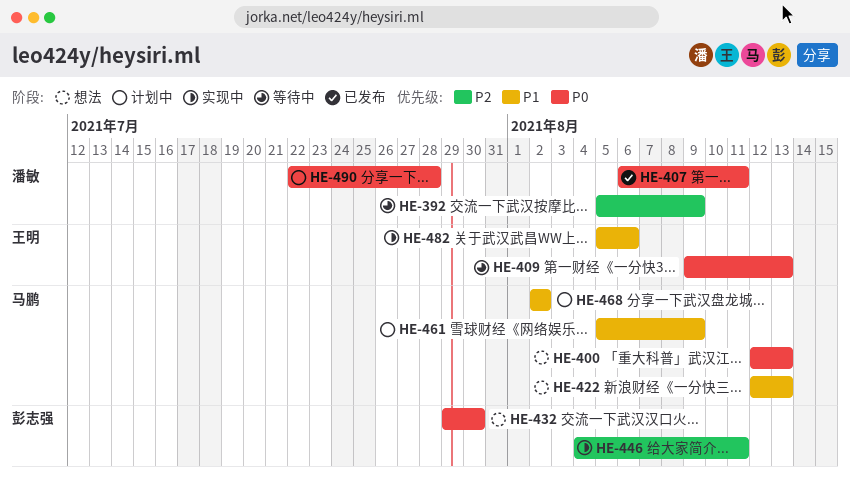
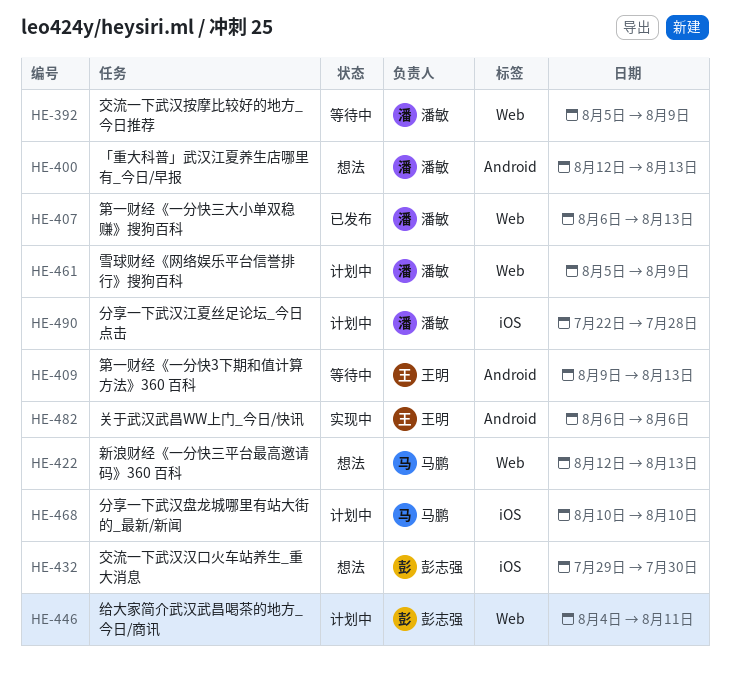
HE-400, owner: 马鹏 -> 潘敏
HE-407, due: Aug 11 -> Aug 13
HE-446, status: 实现中 -> 计划中
HE-461, owner: 马鹏 -> 潘敏
HE-468, start: Aug 2 -> Aug 10
HE-468, due: Aug 2 -> Aug 10
HE-482, start: Aug 5 -> Aug 6

